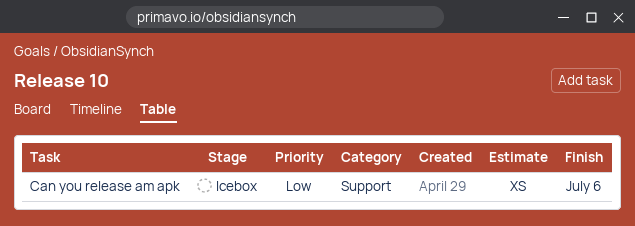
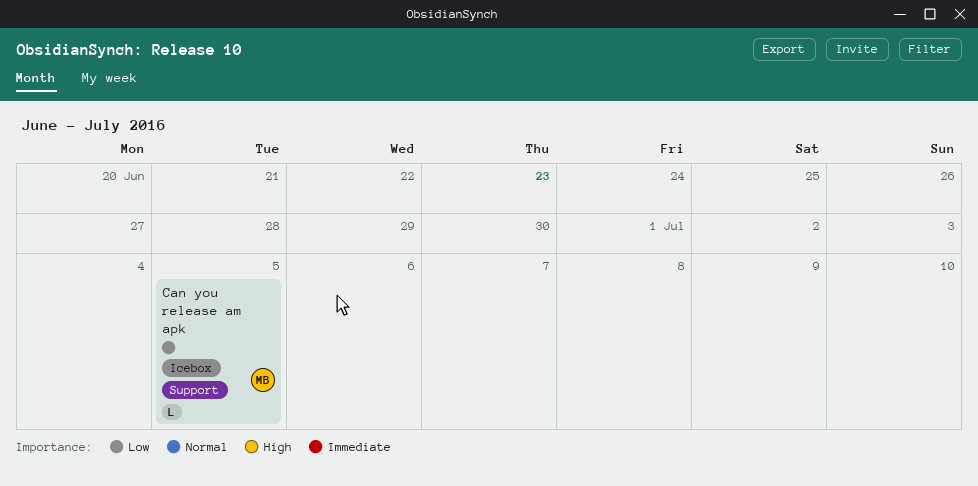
Can you release am apk, estimate: XS -> L
Can you release am apk, due: Jul 6 -> Jul 5

